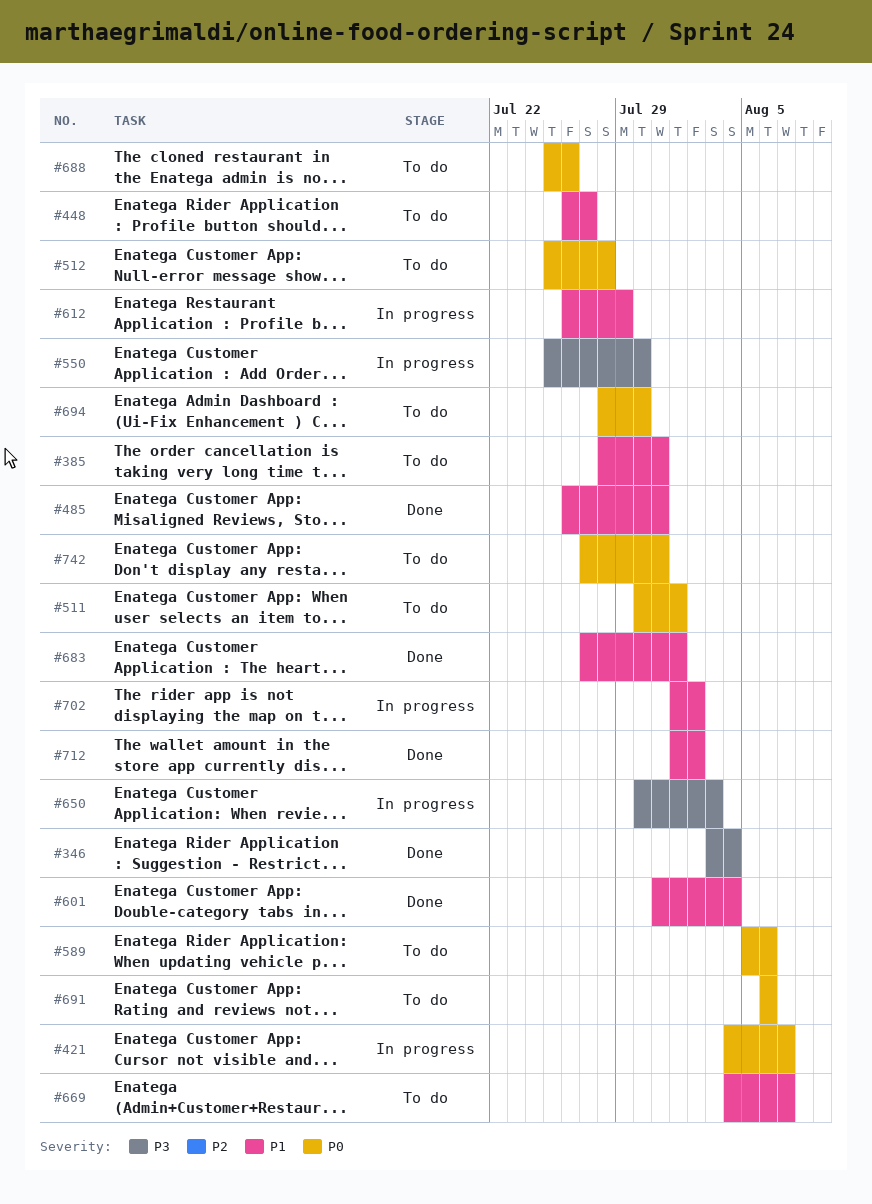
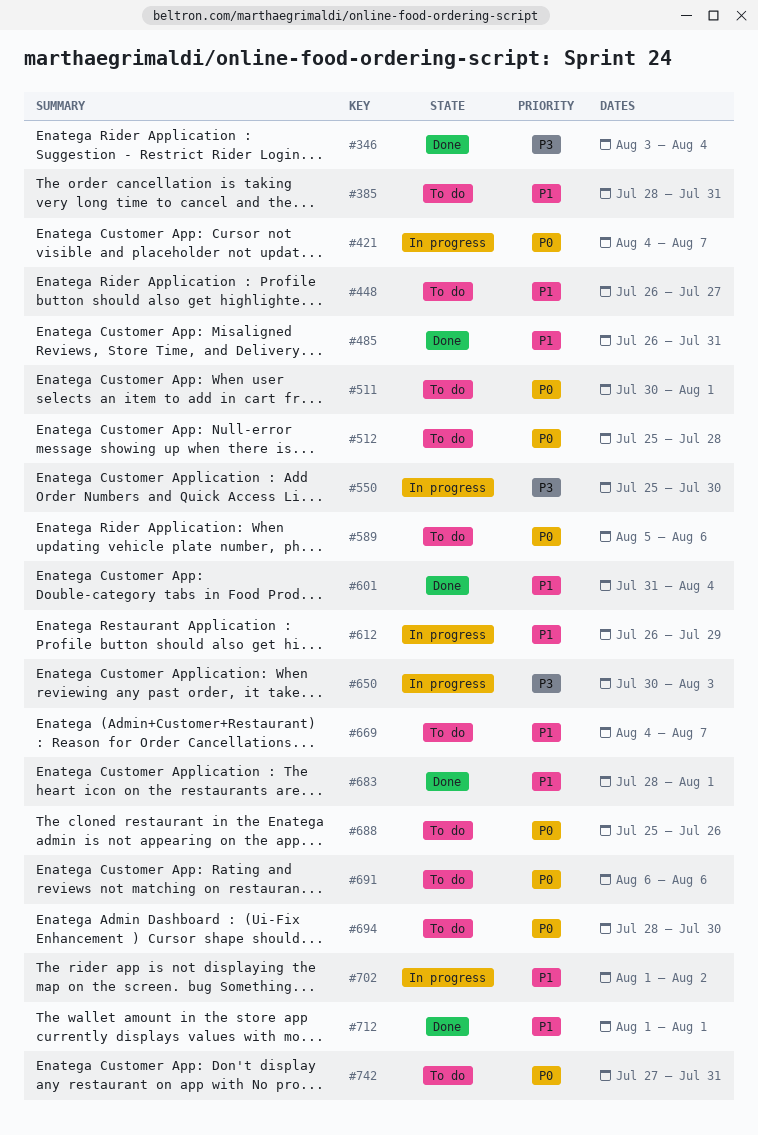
#683, start: Jul 27 -> Jul 28
#712, due: Aug 2 -> Aug 1

